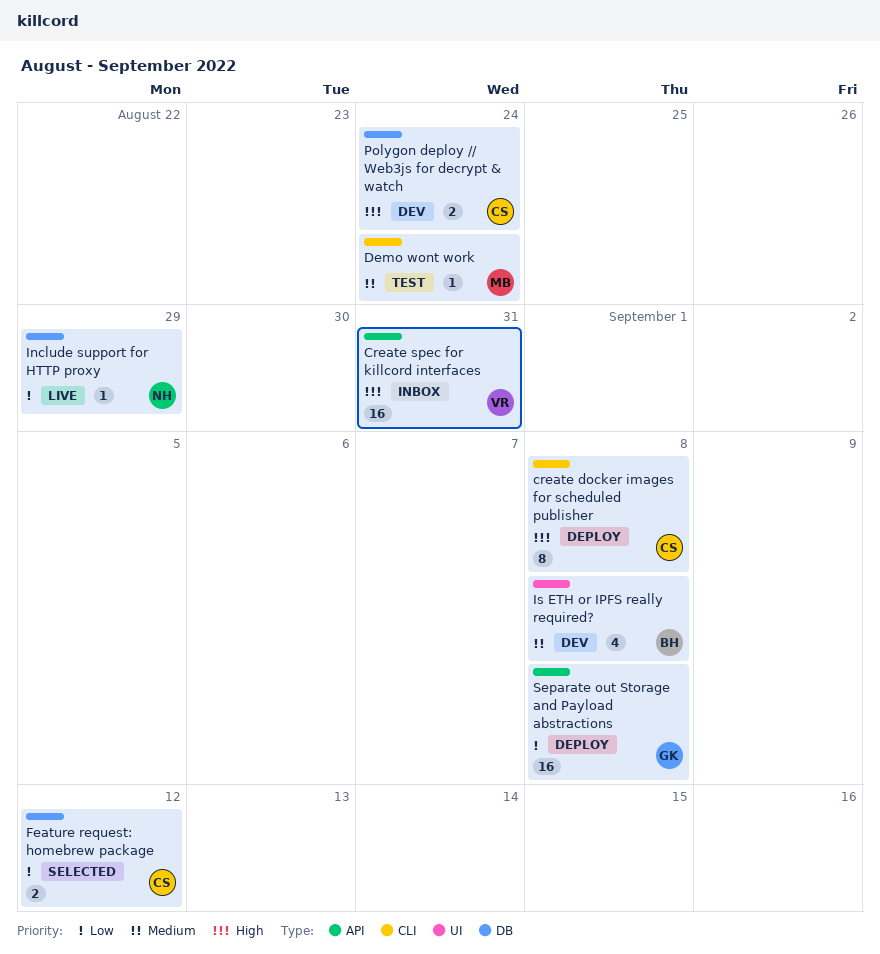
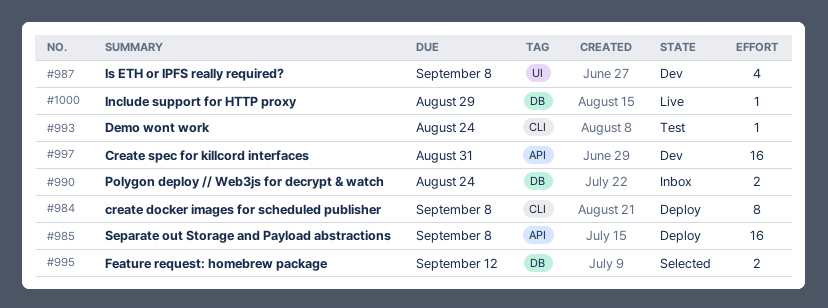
Create spec for killcord interfaces, status: Inbox -> Dev
Polygon deploy // Web3js for decrypt & watch, status: Dev -> Inbox

